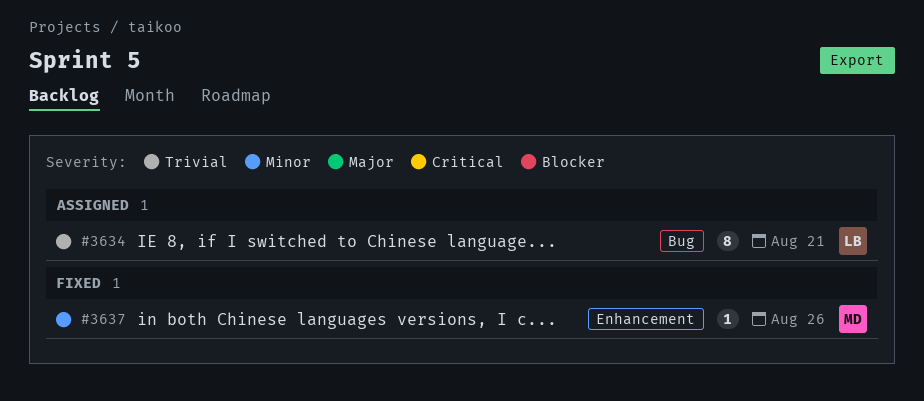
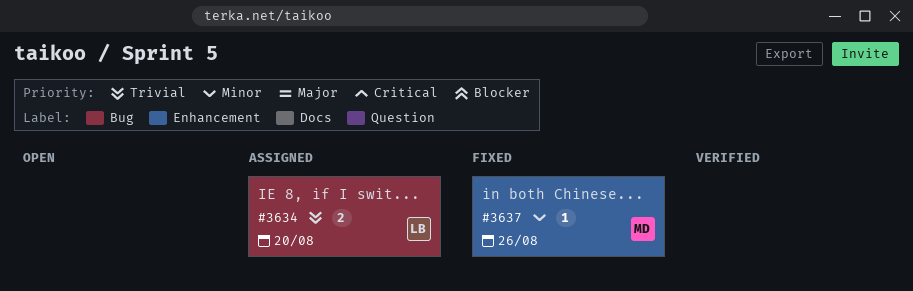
#3634, estimate: 8 -> 2
#3634, due: Aug 21 -> Aug 20

